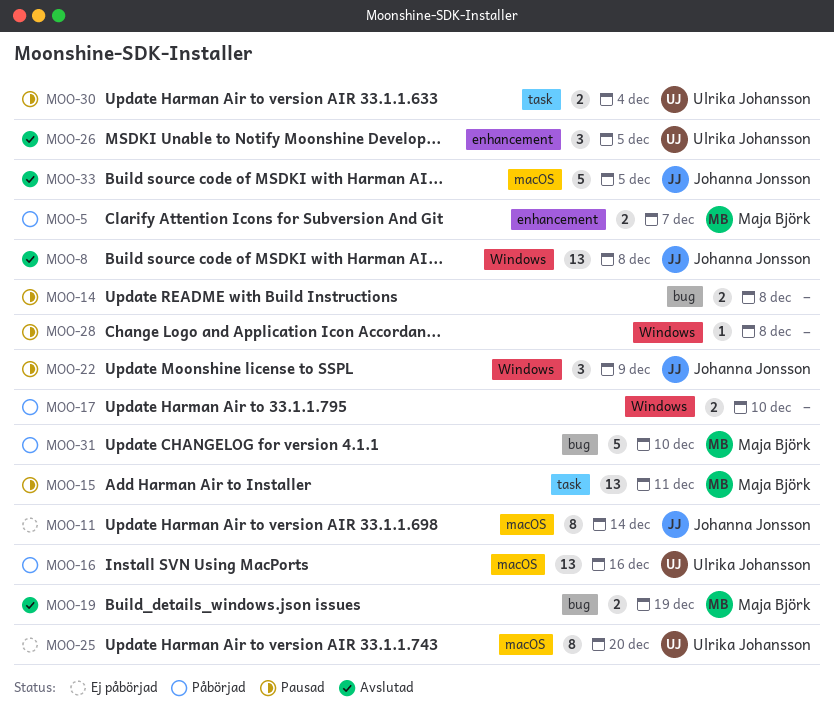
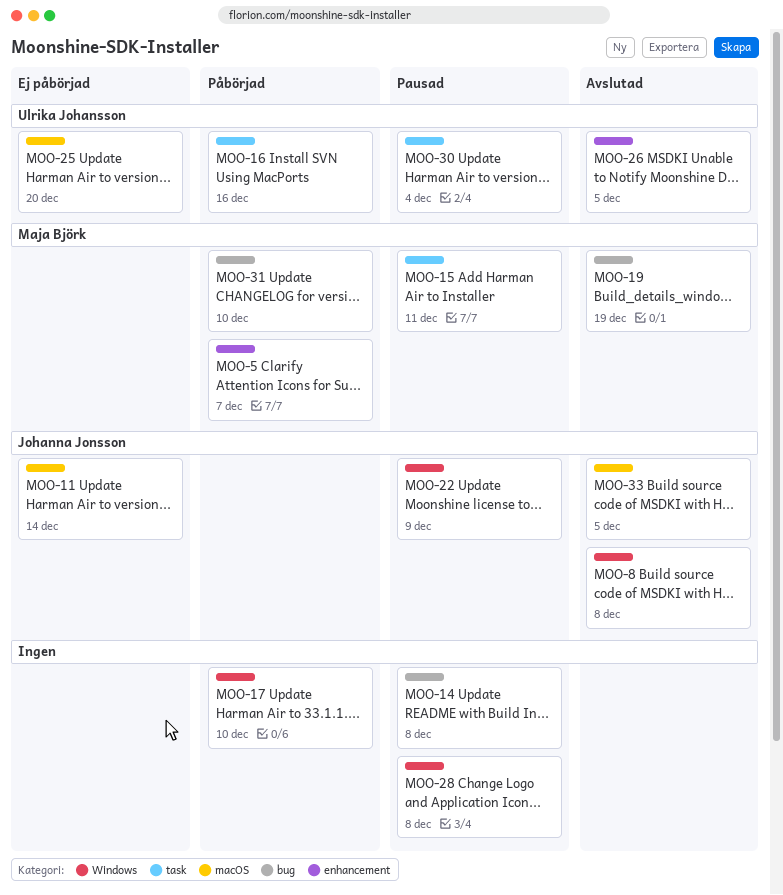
MOO-16, label: macOS -> task

